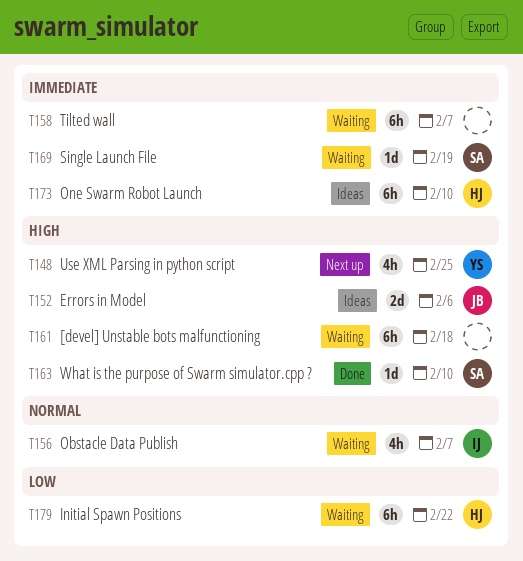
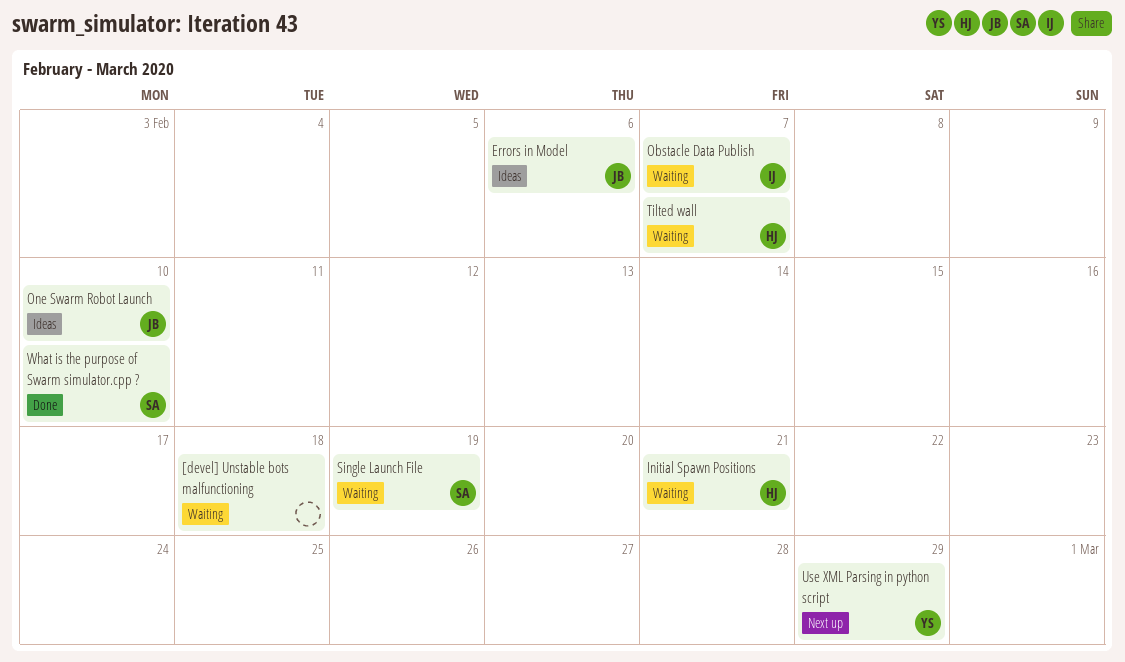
Initial Spawn Positions, due: Feb 22 -> Feb 21
One Swarm Robot Launch, owner: HJ -> JB
Tilted wall, owner: none -> HJ
Use XML Parsing in python script, due: Feb 25 -> Feb 29

